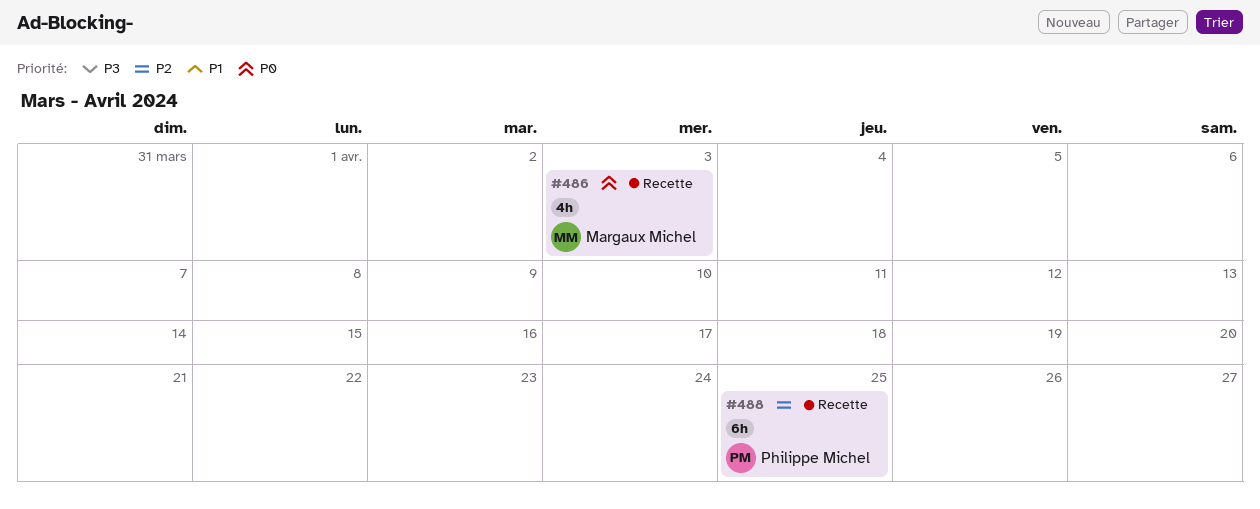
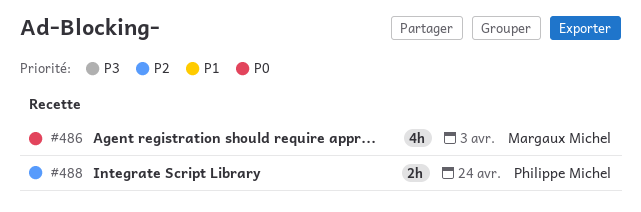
#488, estimate: 6h -> 2h
#488, due: Apr 25 -> Apr 24

